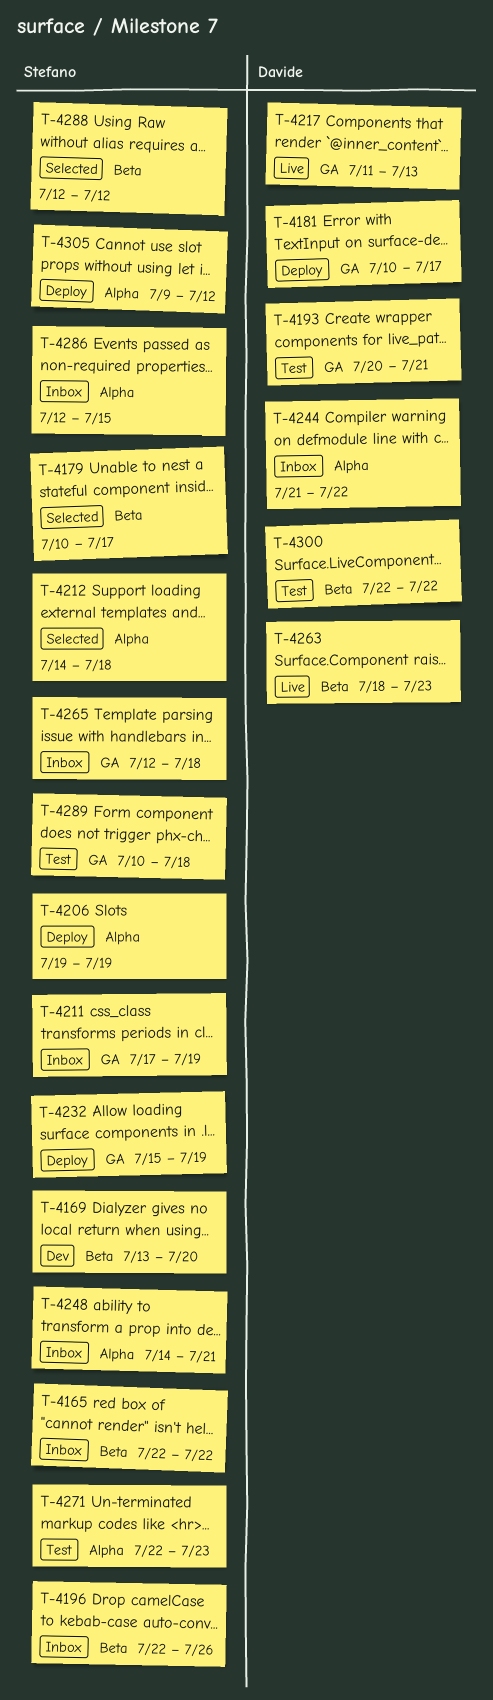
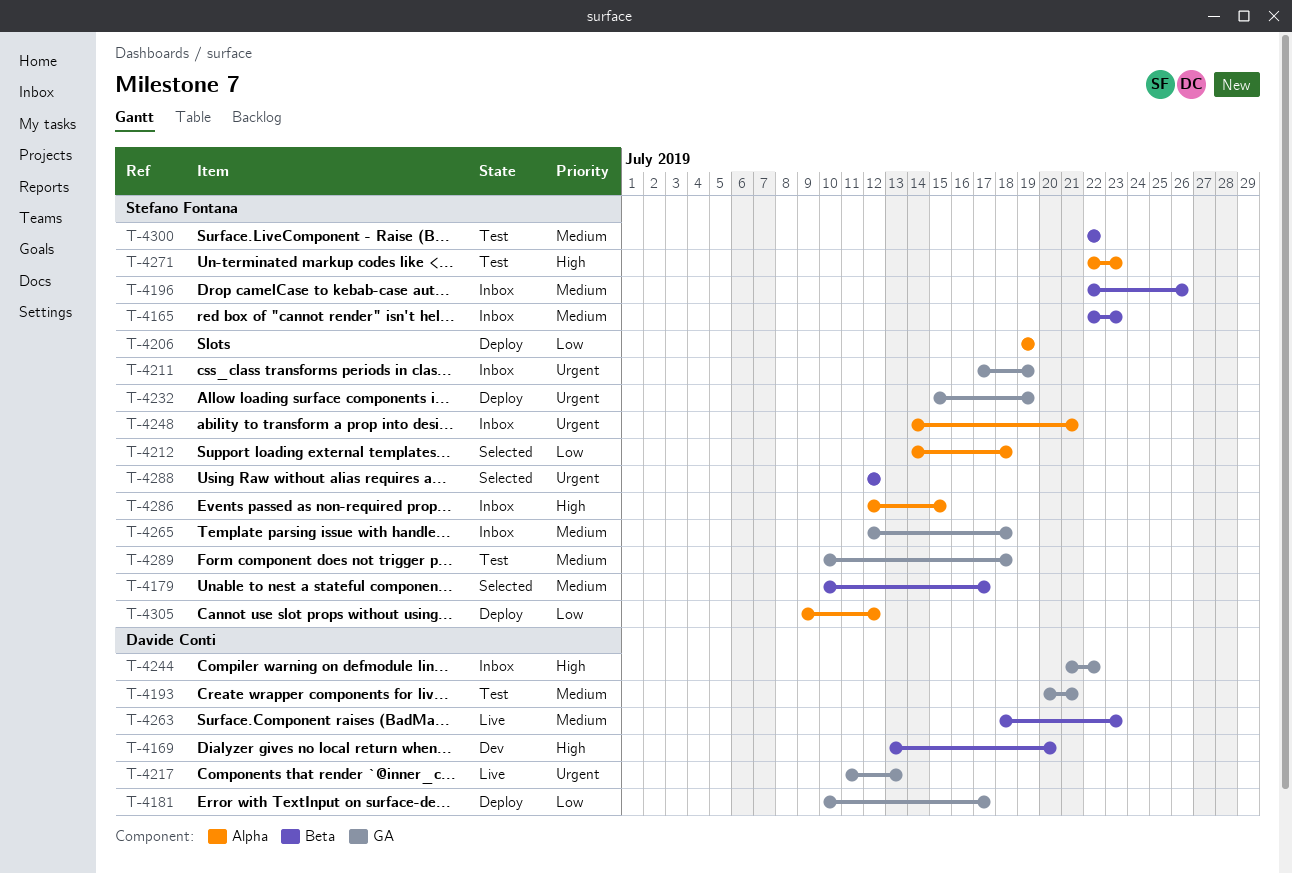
T-4165, due: Jul 22 -> Jul 23
T-4169, owner: Stefano Fontana -> Davide Conti
T-4244, label: Alpha -> GA
T-4300, owner: Davide Conti -> Stefano Fontana

